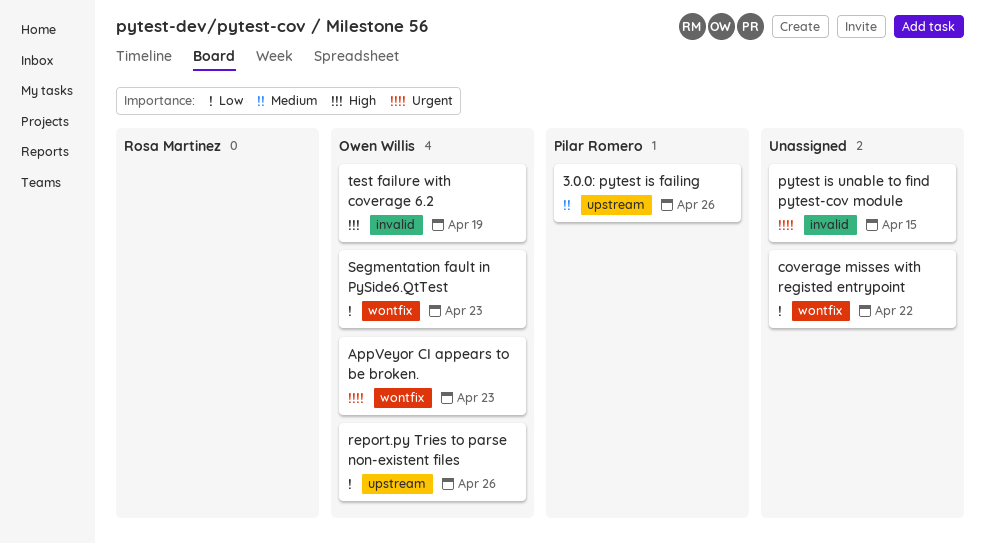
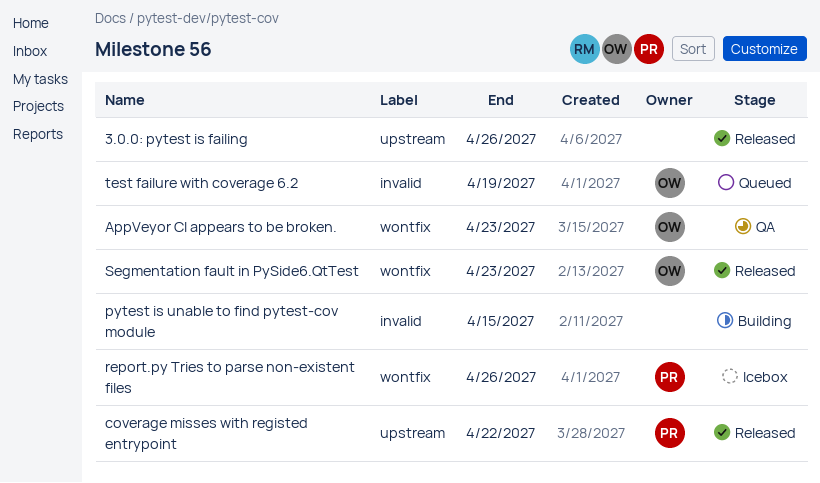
3.0.0: pytest is failing, owner: Pilar Romero -> none
coverage misses with registed entrypoint, owner: none -> Pilar Romero
coverage misses with registed entrypoint, label: wontfix -> upstream
report.py Tries to parse non-existent files, owner: Owen Willis -> Pilar Romero
report.py Tries to parse non-existent files, label: upstream -> wontfix

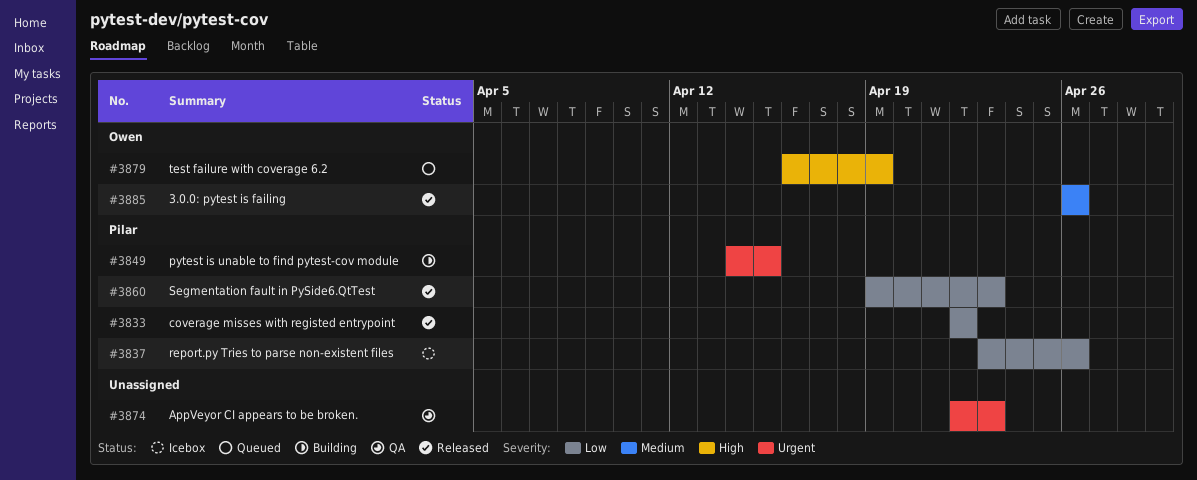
3.0.0: pytest is failing, owner: none -> Owen
AppVeyor CI appears to be broken., owner: Owen -> none
pytest is unable to find pytest-cov module, owner: none -> Pilar
Segmentation fault in PySide6.QtTest, owner: Owen -> Pilar

